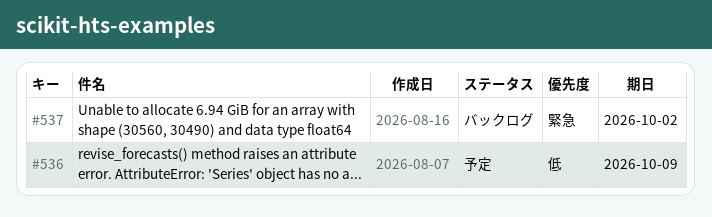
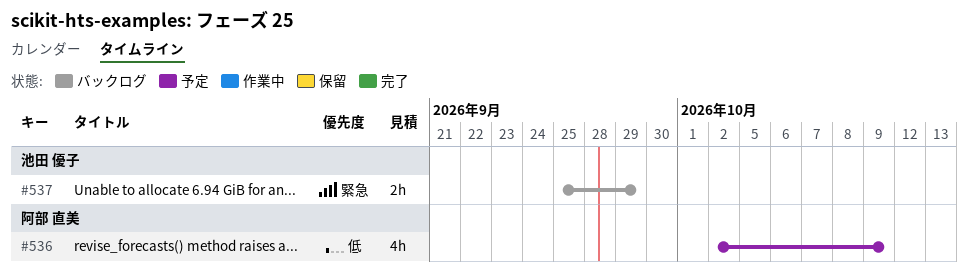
#537, due: Oct 2 -> Sep 29

